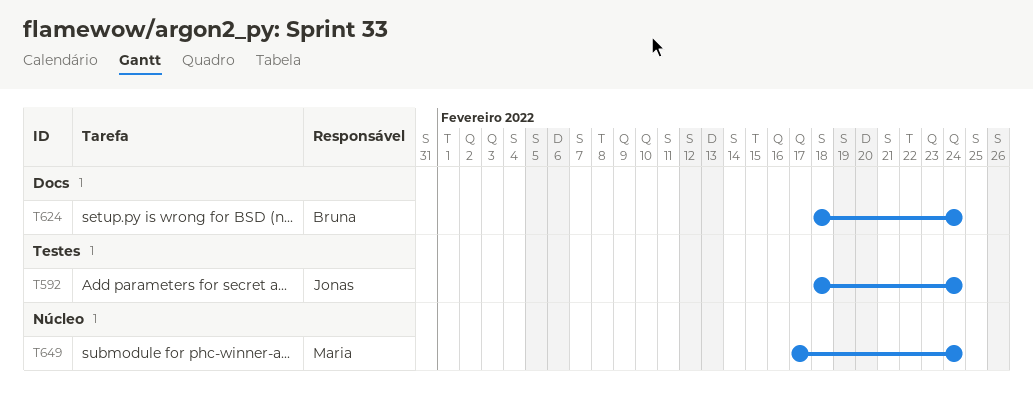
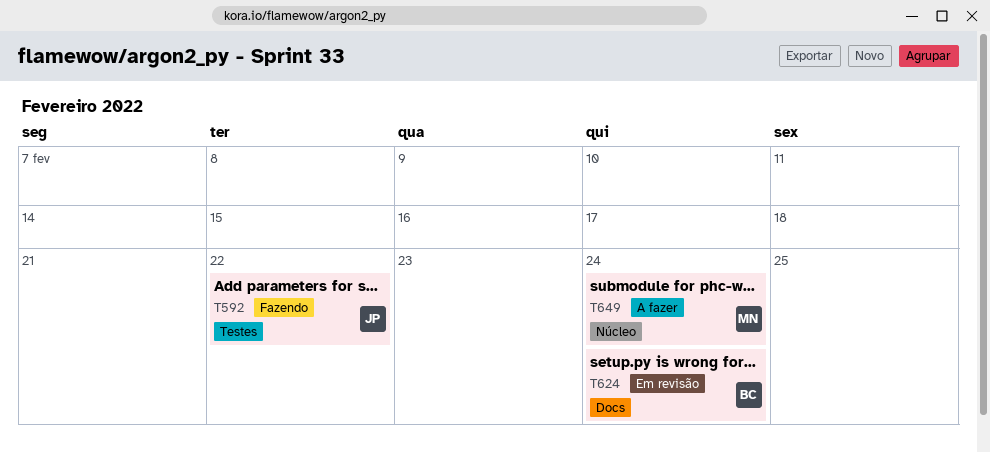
T592, due: Feb 24 -> Feb 22

